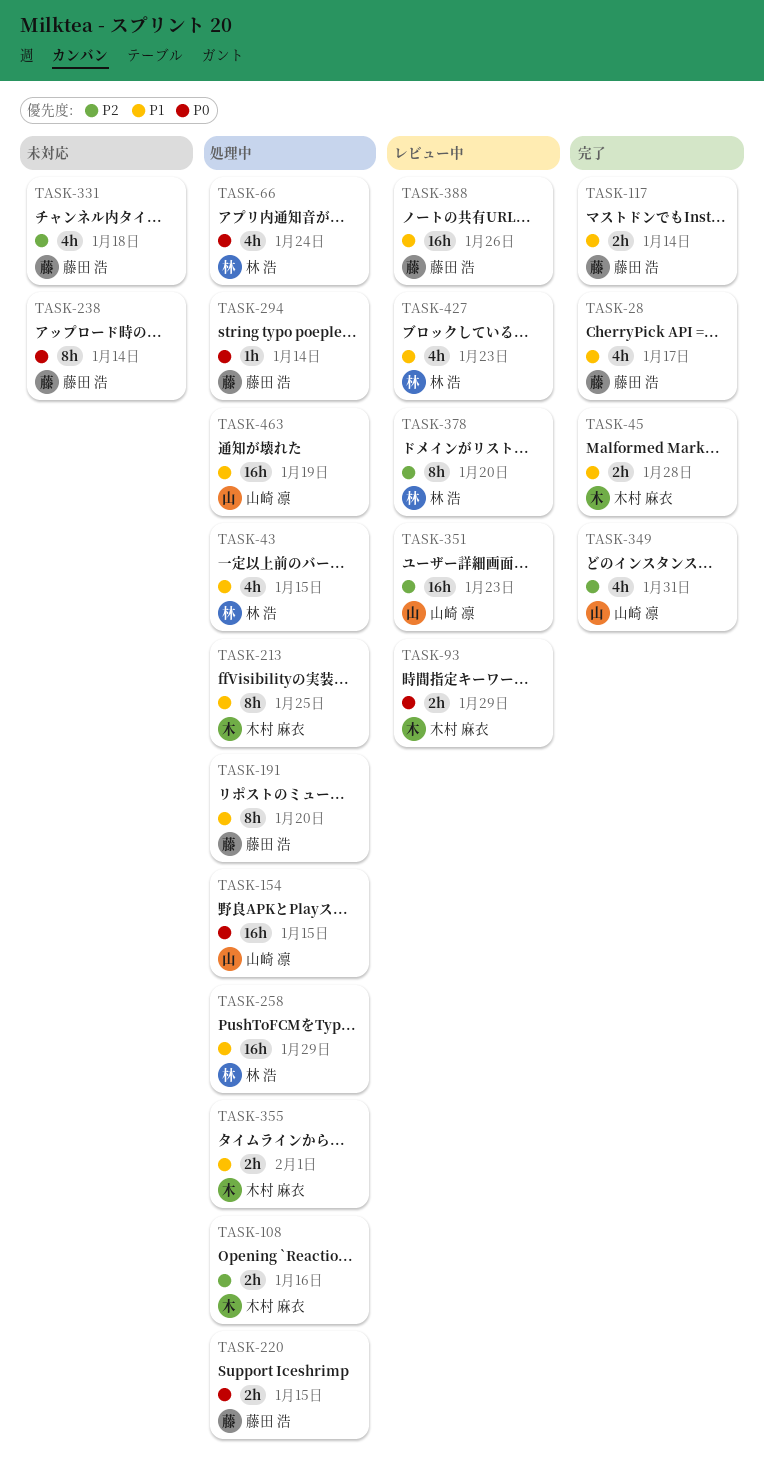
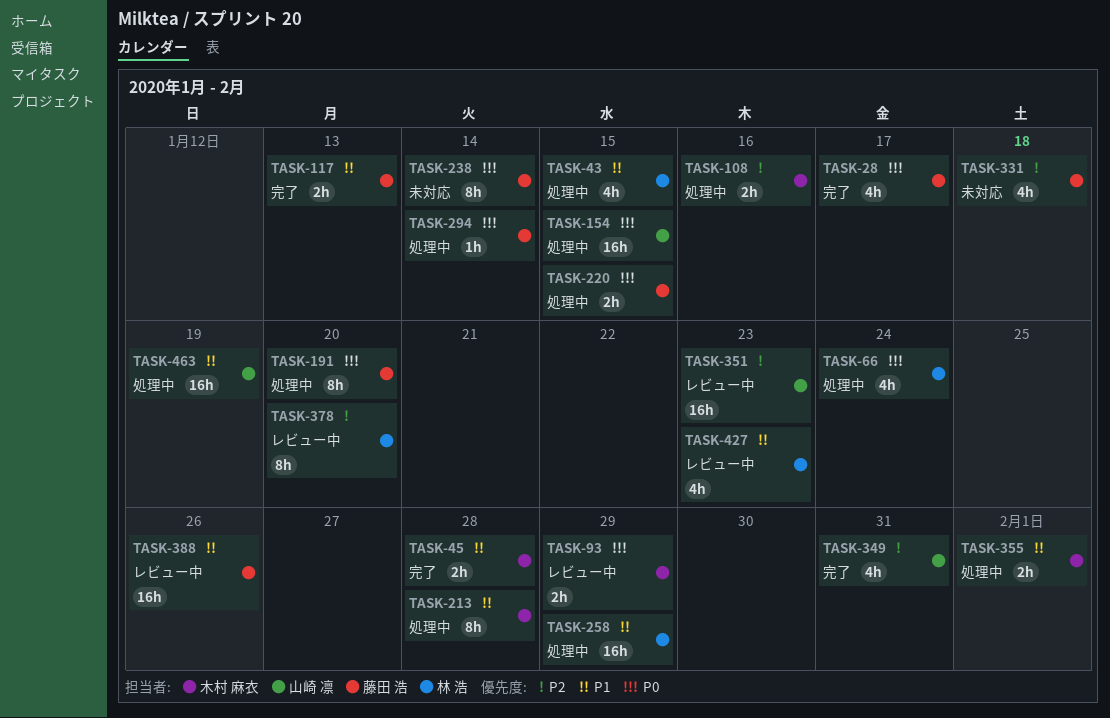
TASK-28, priority: P1 -> P0
TASK-117, due: Jan 14 -> Jan 13
TASK-191, priority: P1 -> P0
TASK-213, due: Jan 25 -> Jan 28

